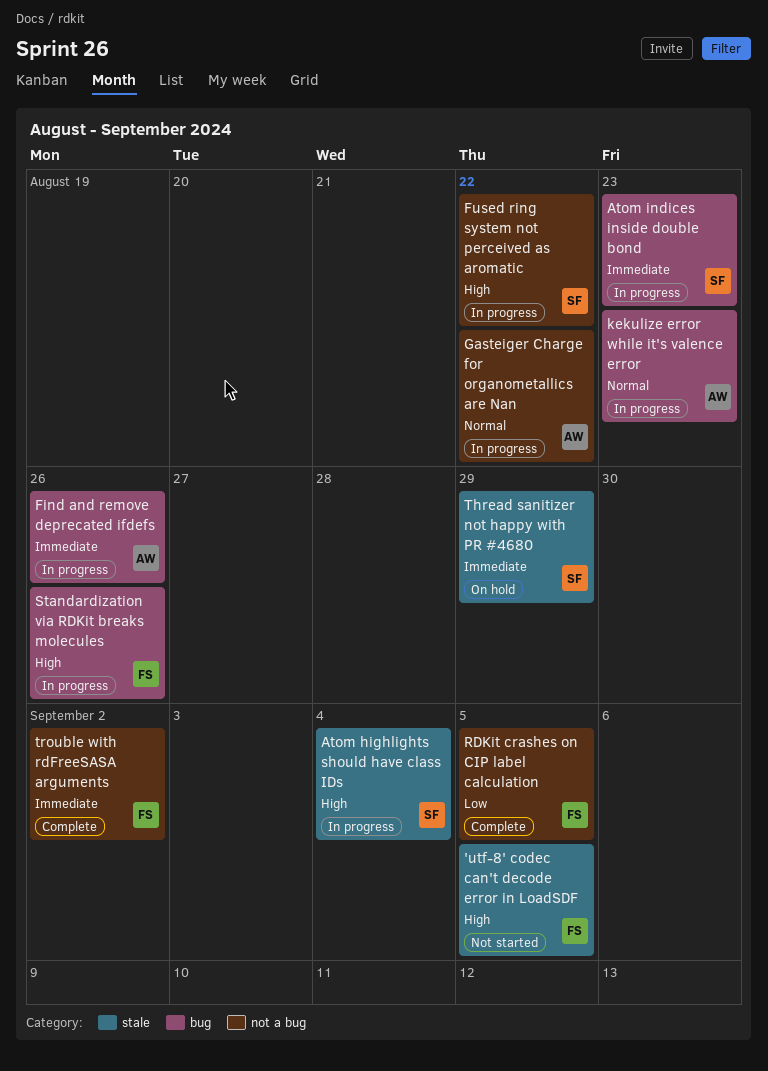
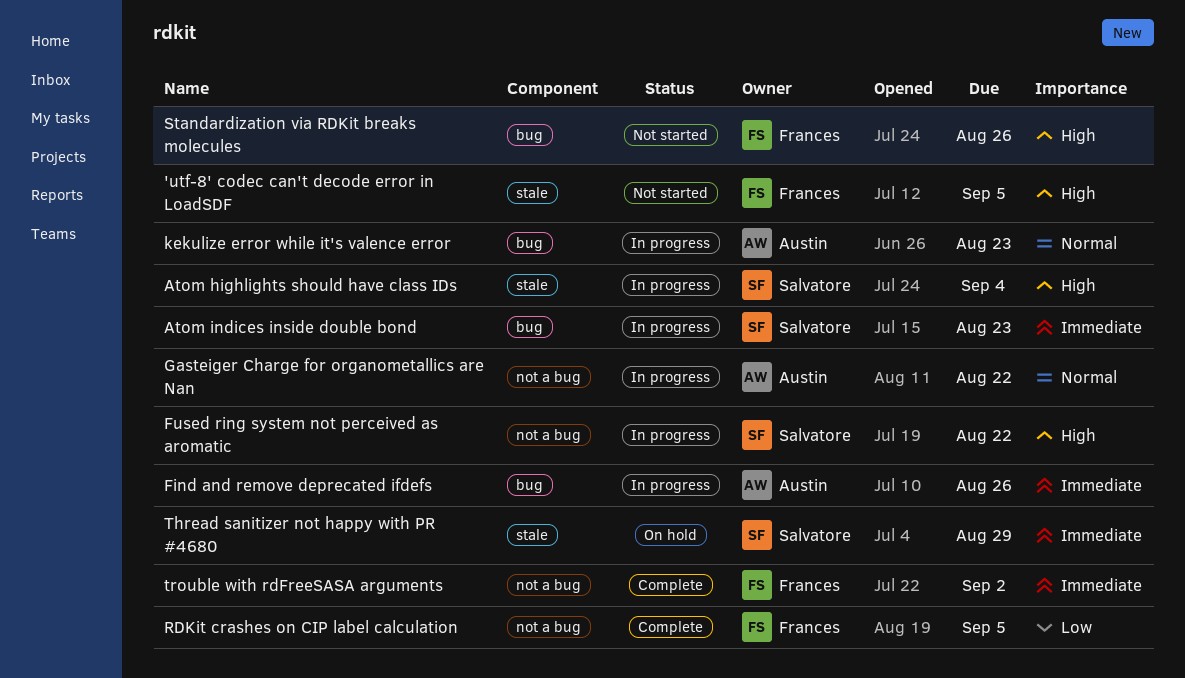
Standardization via RDKit breaks molecules, status: In progress -> Not started

